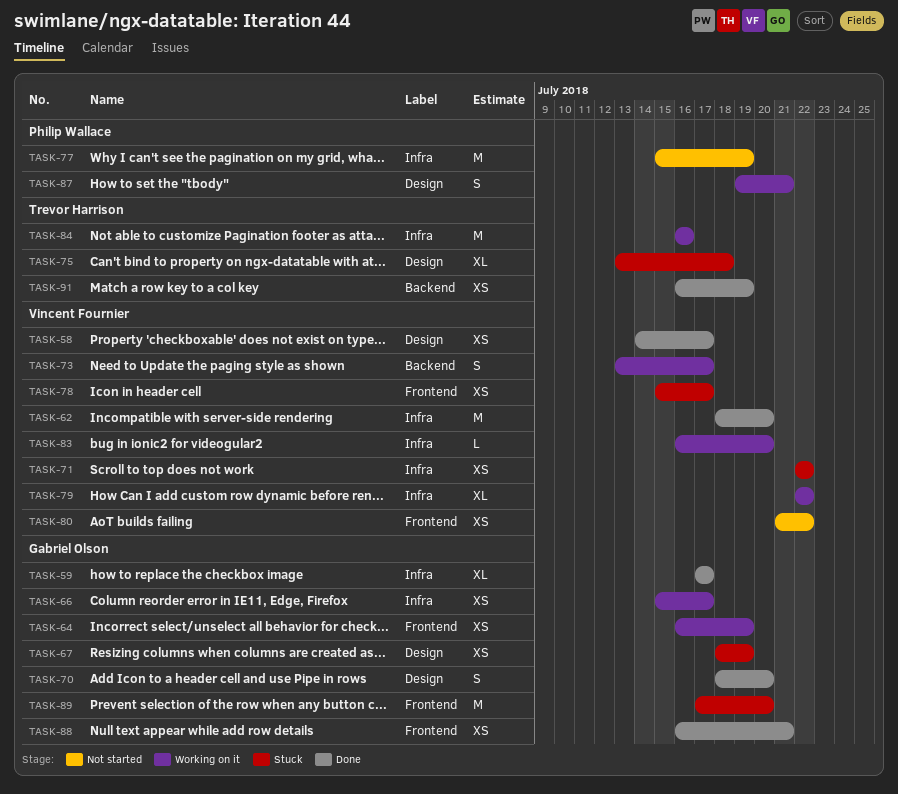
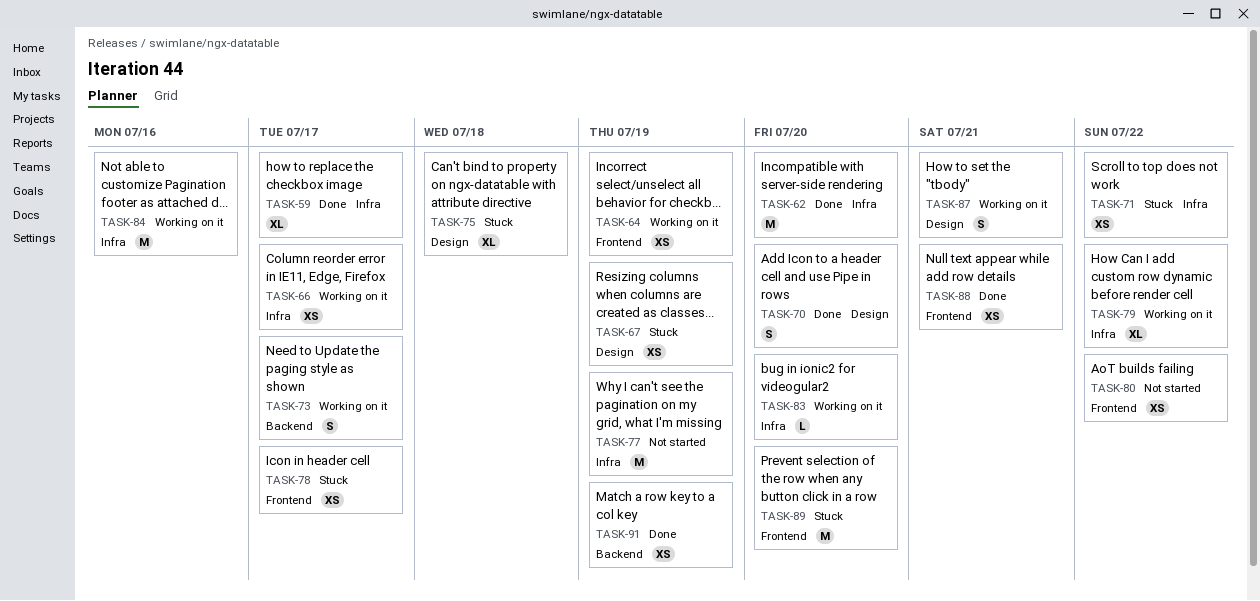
TASK-58: present -> none

